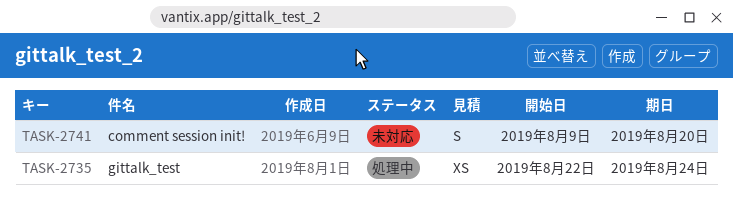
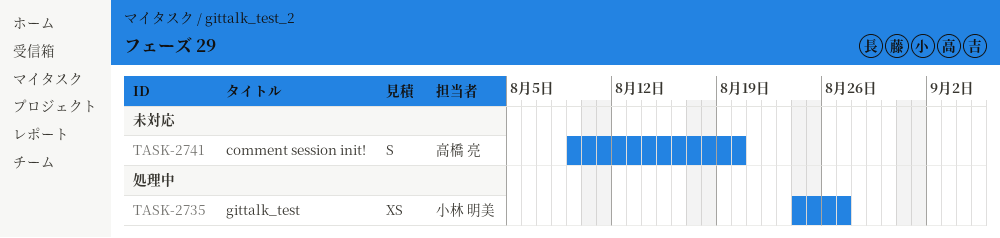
TASK-2735, start: Aug 22 -> Aug 24
TASK-2735, due: Aug 24 -> Aug 27

